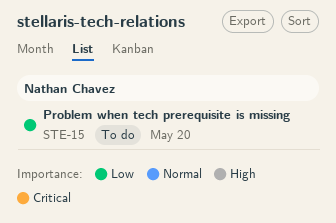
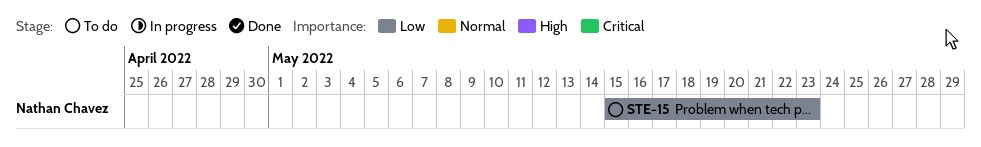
STE-15, due: May 20 -> May 23

